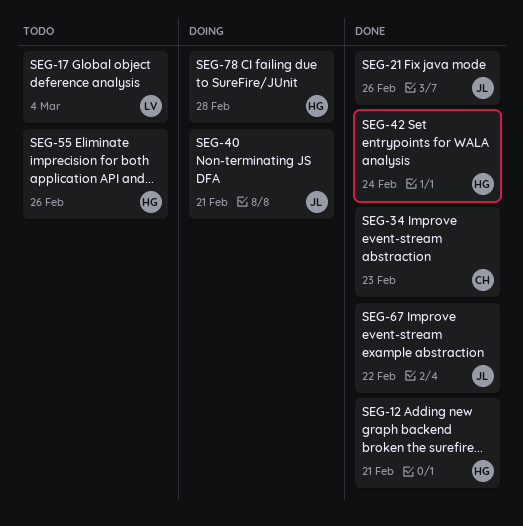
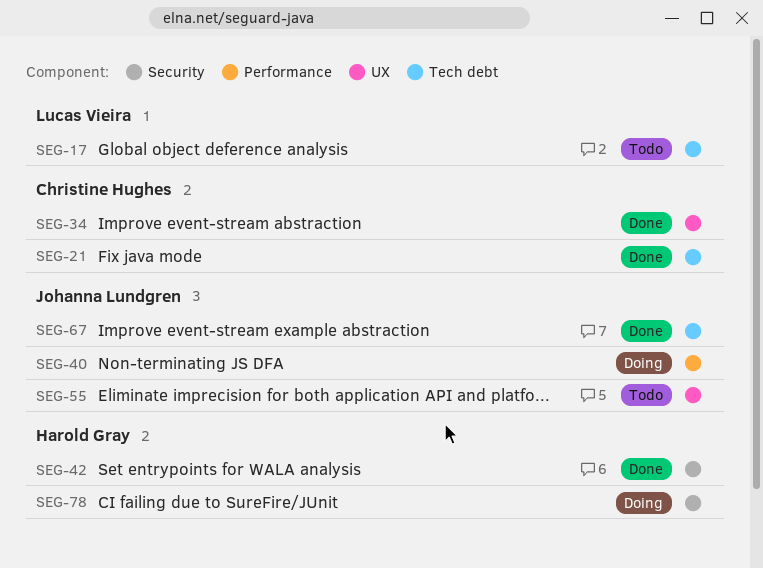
SEG-12: present -> none
SEG-21, owner: Johanna Lundgren -> Christine Hughes
SEG-55, owner: Harold Gray -> Johanna Lundgren

